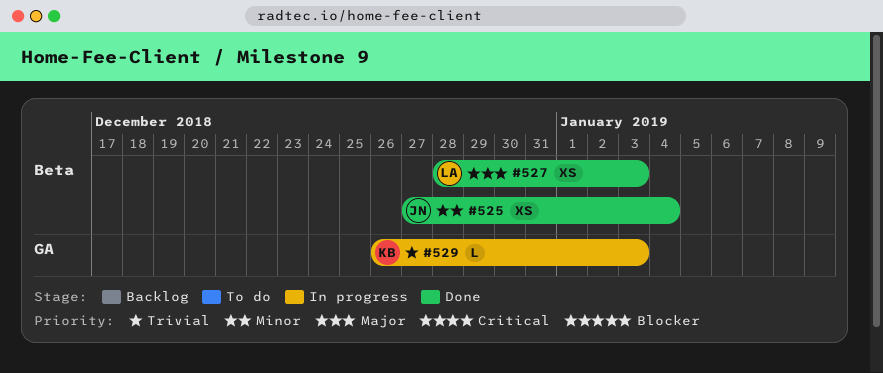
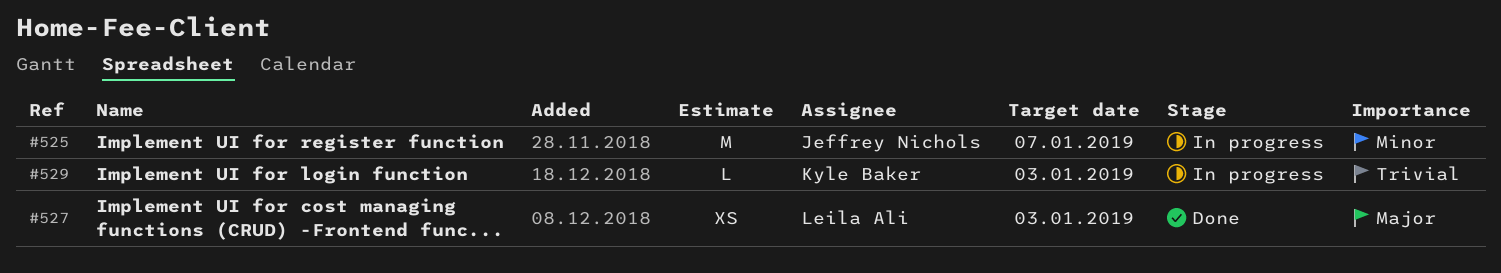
#525, status: Done -> In progress
#525, estimate: XS -> M
#525, due: Jan 4 -> Jan 7

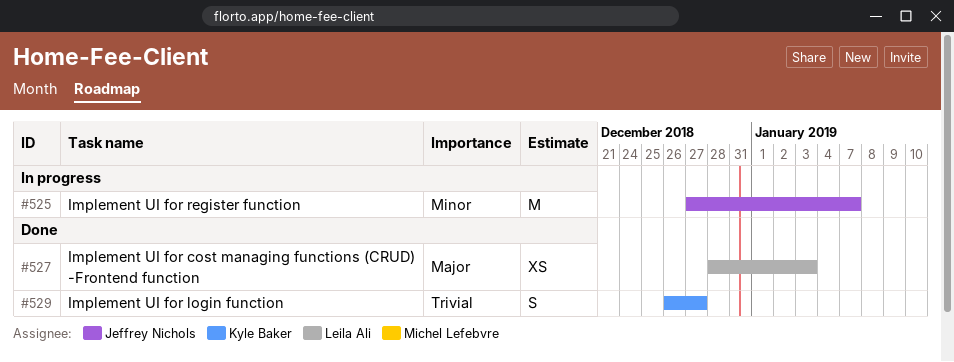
#529, status: In progress -> Done
#529, estimate: L -> S
#529, due: Jan 3 -> Dec 27

